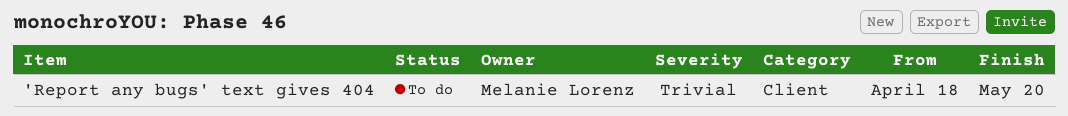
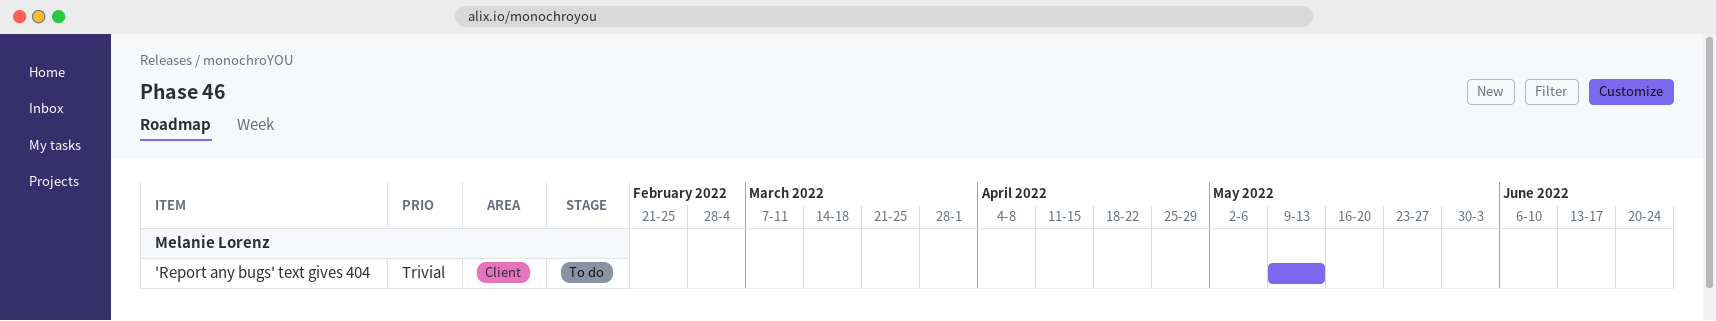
'Report any bugs' text gives 404, start: Apr 18 -> May 9
'Report any bugs' text gives 404, due: May 20 -> May 13

